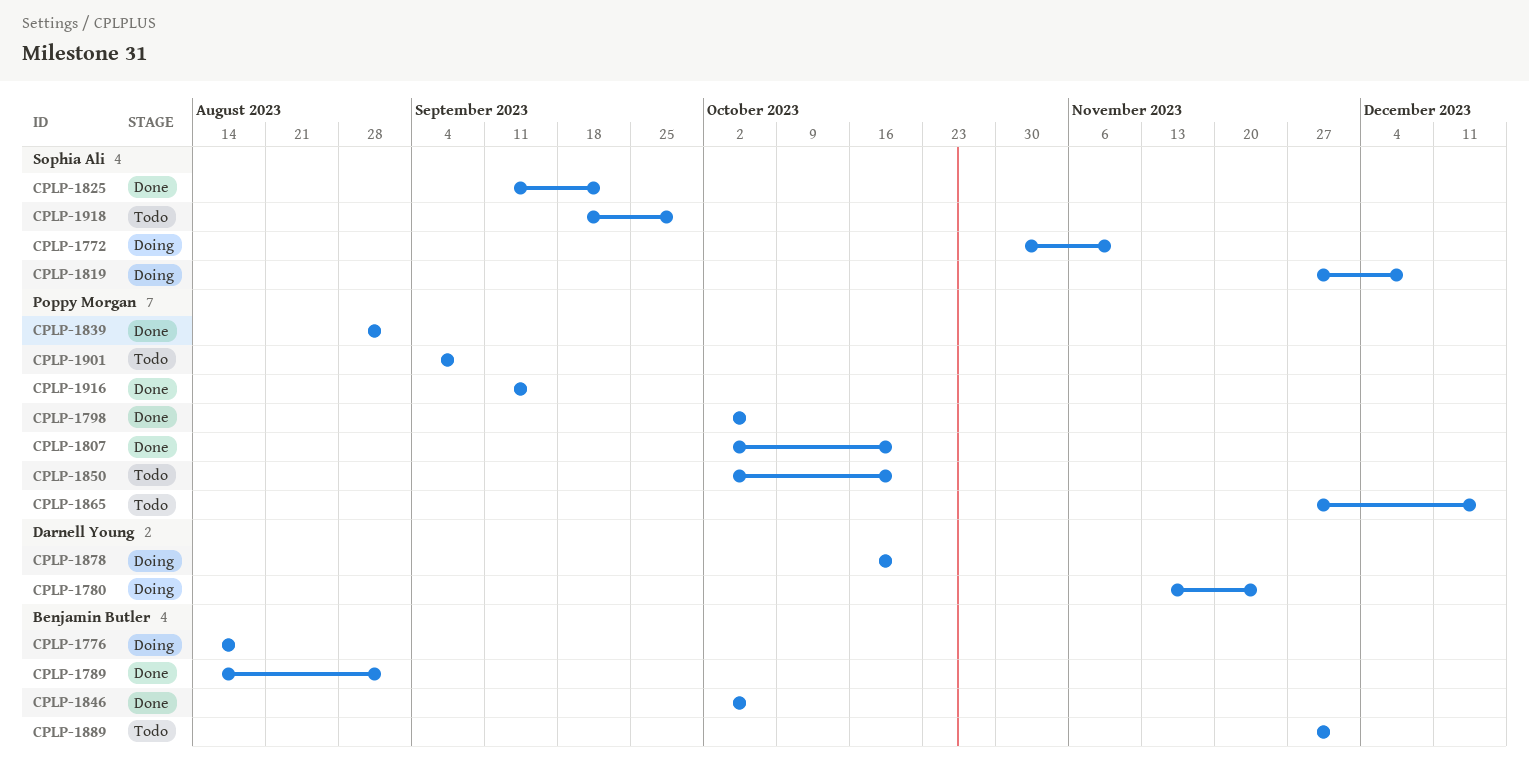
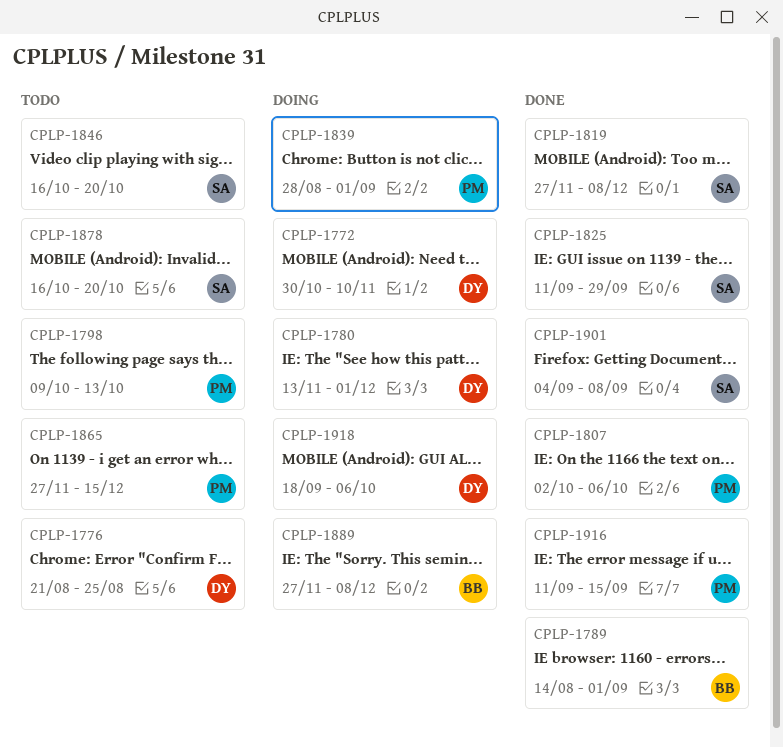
CPLP-1772, owner: Sophia Ali -> Darnell Young
CPLP-1776, status: Doing -> Todo
CPLP-1776, owner: Benjamin Butler -> Darnell Young
CPLP-1776, start: Aug 14 -> Aug 21
CPLP-1776, due: Aug 18 -> Aug 25
CPLP-1780, due: Nov 24 -> Dec 1
CPLP-1798, status: Done -> Todo
CPLP-1798, start: Oct 2 -> Oct 9
CPLP-1798, due: Oct 6 -> Oct 13
CPLP-1807, due: Oct 20 -> Oct 6
CPLP-1819, status: Doing -> Done
CPLP-1825, due: Sep 22 -> Sep 29
CPLP-1839, status: Done -> Doing
CPLP-1846, status: Done -> Todo
CPLP-1846, owner: Benjamin Butler -> Sophia Ali
CPLP-1846, start: Oct 2 -> Oct 16
CPLP-1846, due: Oct 6 -> Oct 20
CPLP-1850: present -> none
CPLP-1878, status: Doing -> Todo
CPLP-1878, owner: Darnell Young -> Sophia Ali
CPLP-1889, status: Todo -> Doing
CPLP-1889, due: Dec 1 -> Dec 8
CPLP-1901, status: Todo -> Done
CPLP-1901, owner: Poppy Morgan -> Sophia Ali
CPLP-1918, status: Todo -> Doing
CPLP-1918, owner: Sophia Ali -> Darnell Young
CPLP-1918, due: Sep 29 -> Oct 6

